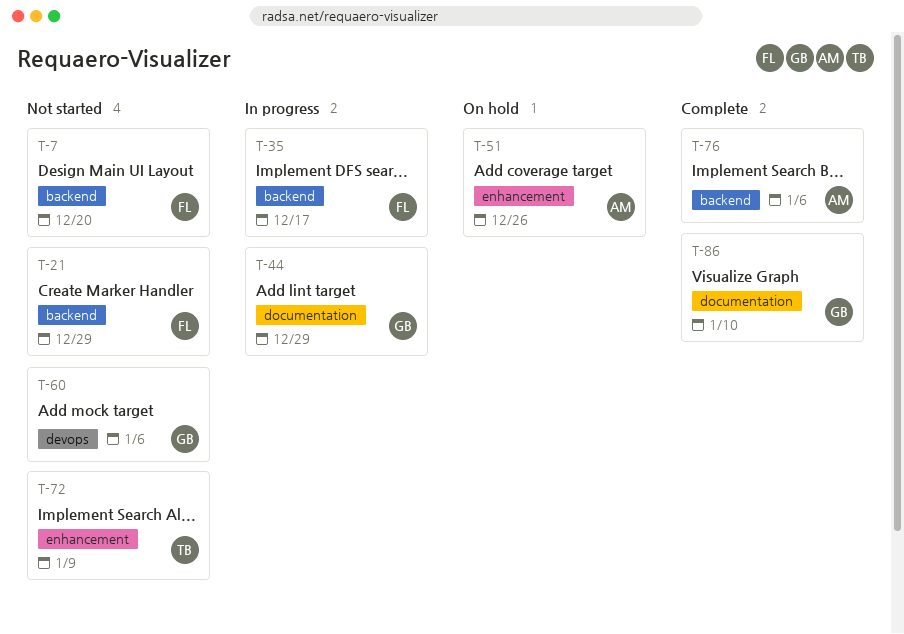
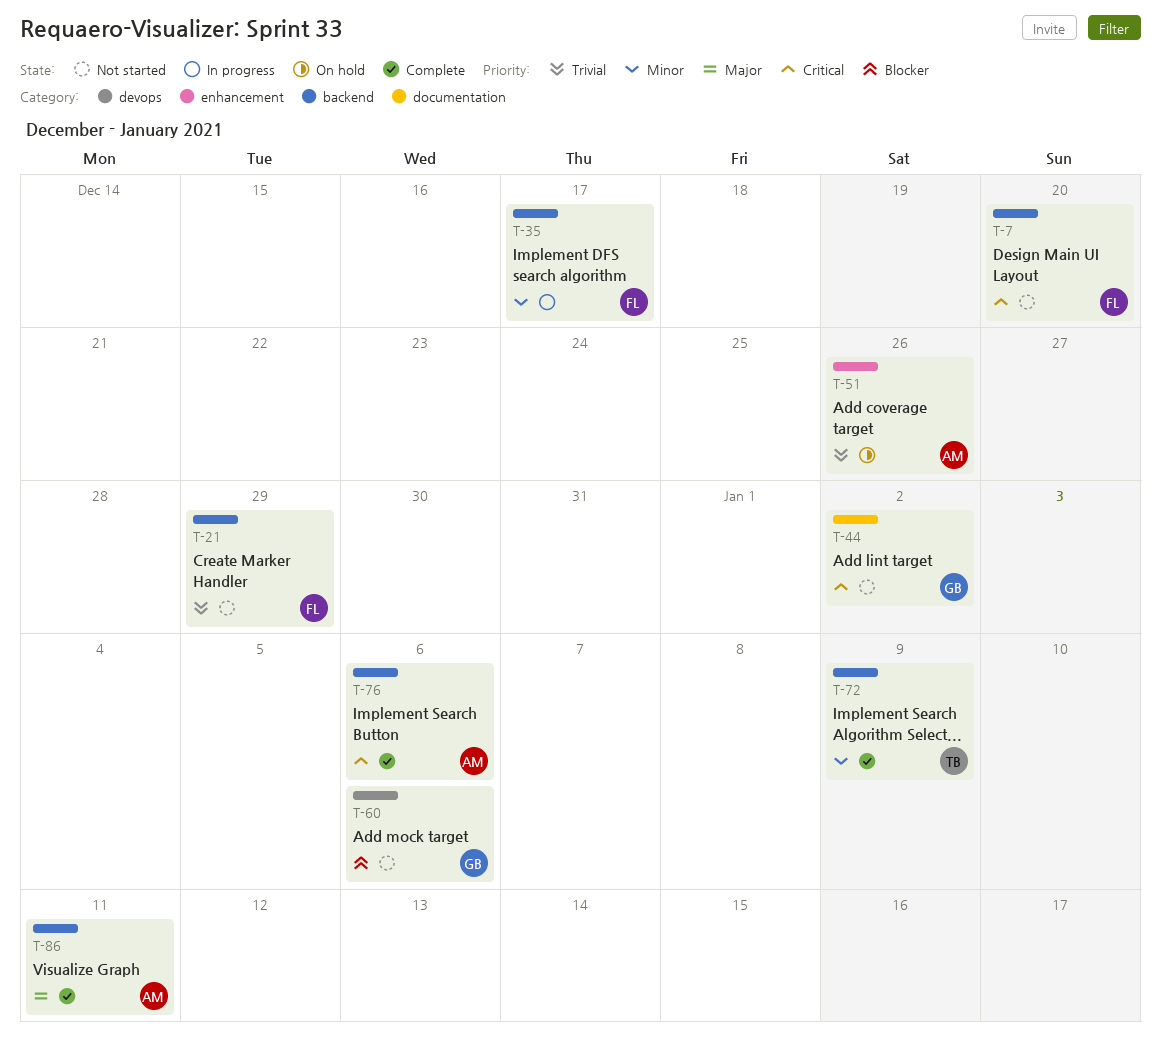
T-44, status: In progress -> Not started
T-44, due: Dec 29 -> Jan 2
T-72, status: Not started -> Complete
T-72, label: enhancement -> backend
T-86, owner: GB -> AM
T-86, label: documentation -> backend
T-86, due: Jan 10 -> Jan 11

